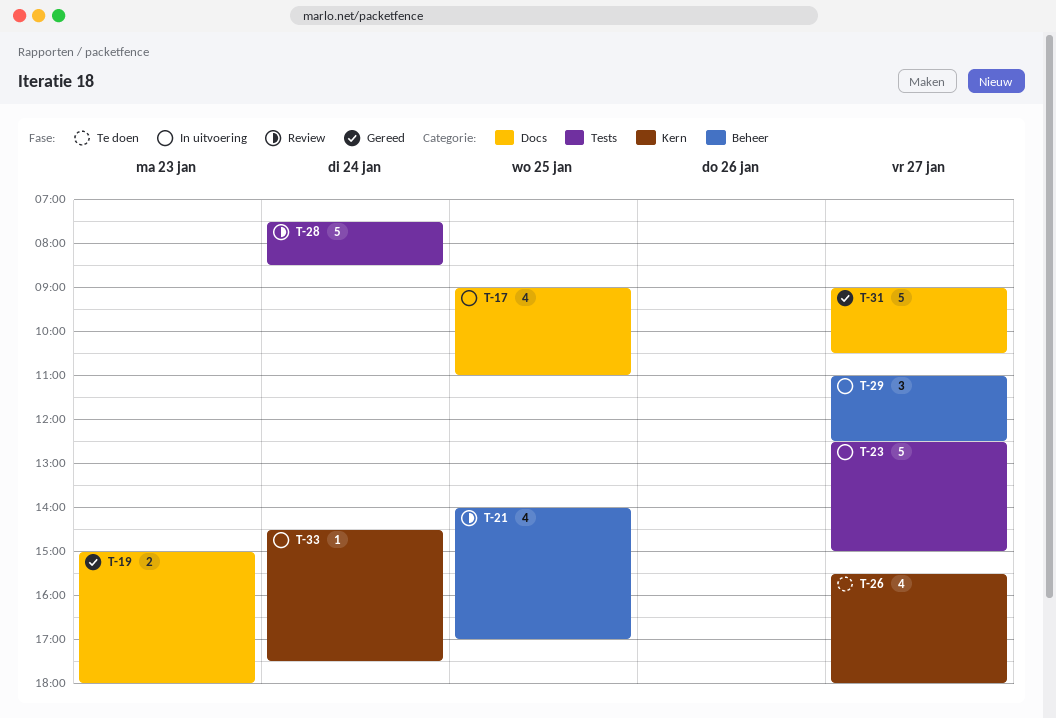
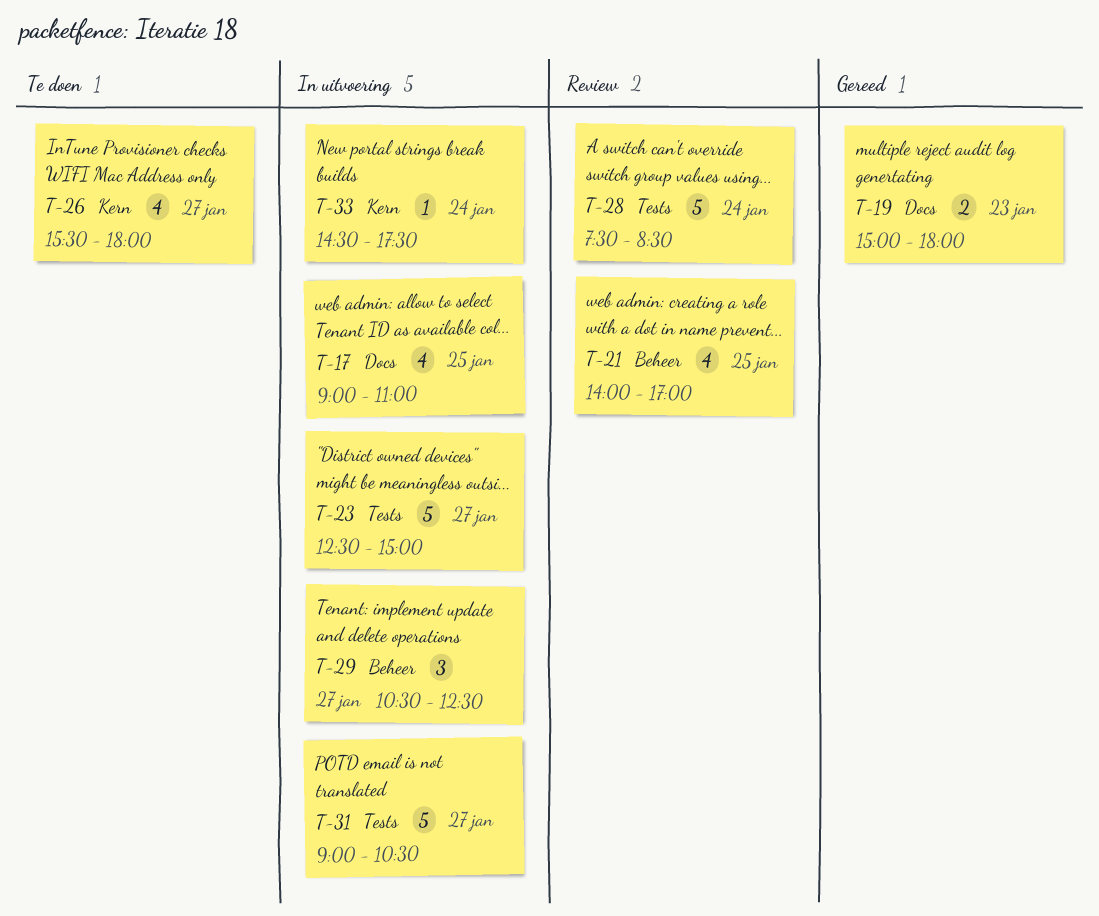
T-29, begins: 11:00 -> 10:30
T-31, status: Gereed -> In uitvoering
T-31, label: Docs -> Tests

